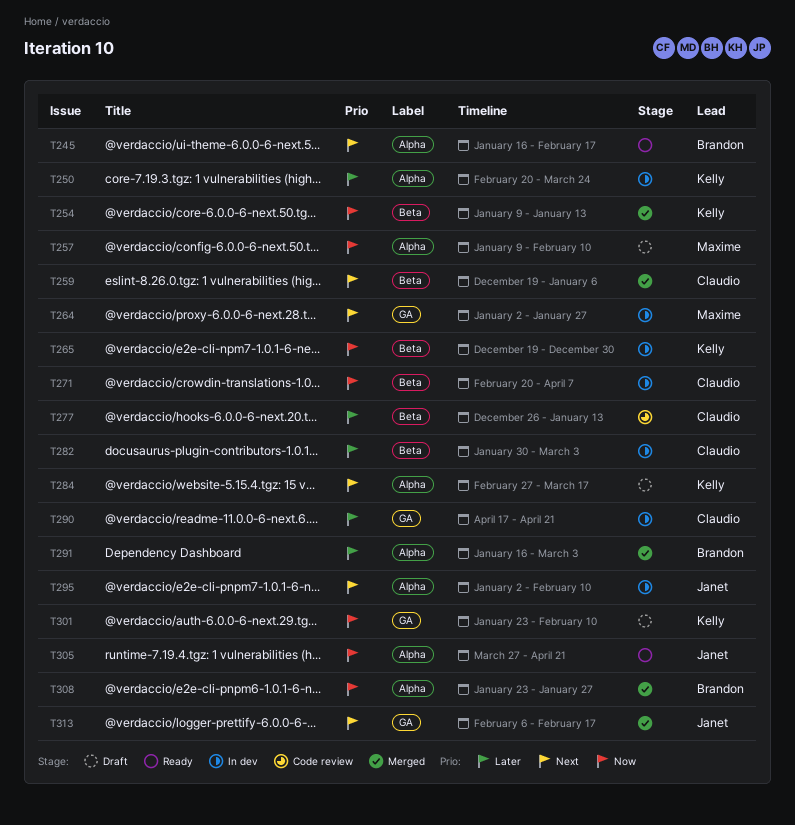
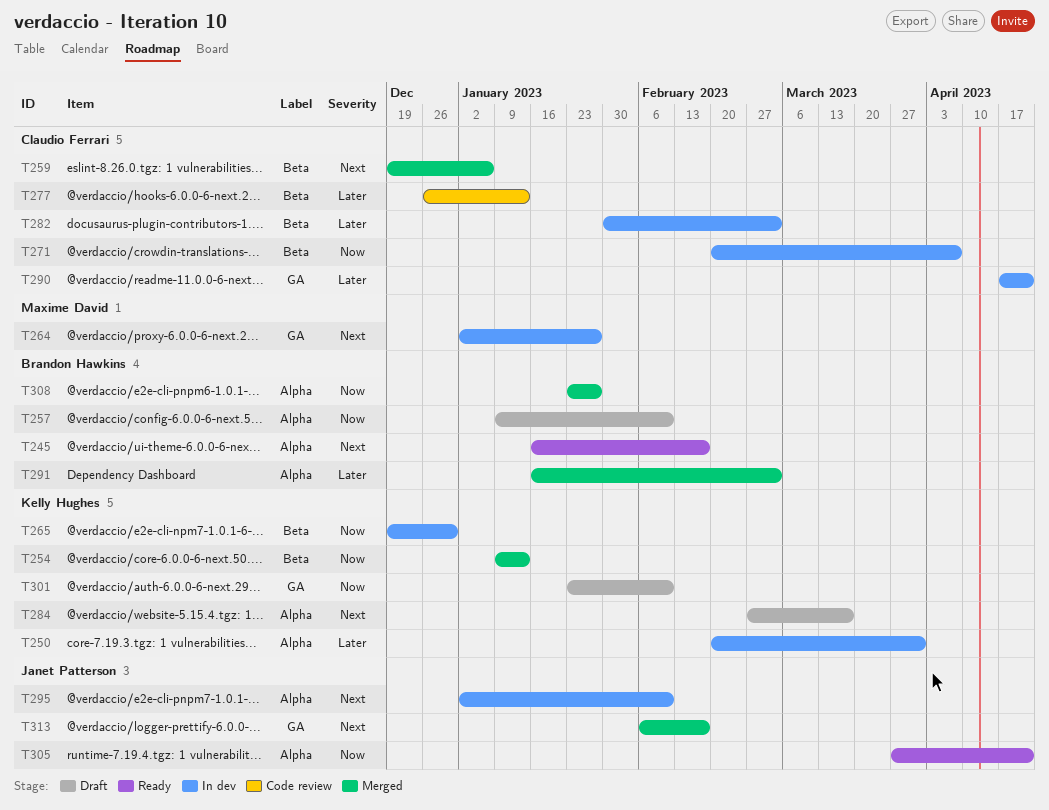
T250, due: Mar 24 -> Mar 31
T257, owner: Maxime David -> Brandon Hawkins

